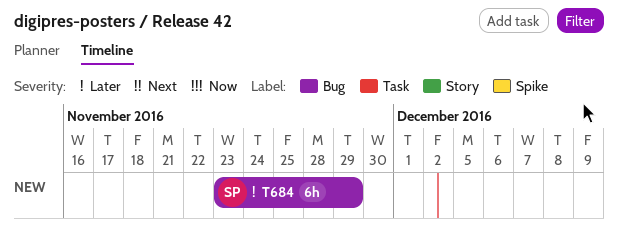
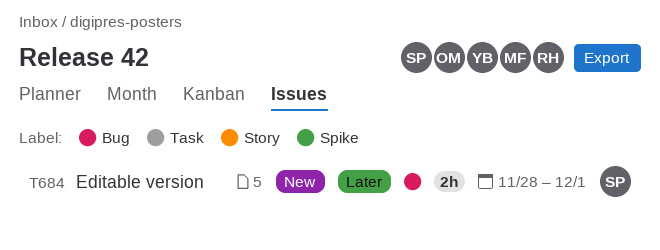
T684, estimate: 6h -> 2h
T684, start: Nov 23 -> Nov 28
T684, due: Nov 29 -> Dec 1

